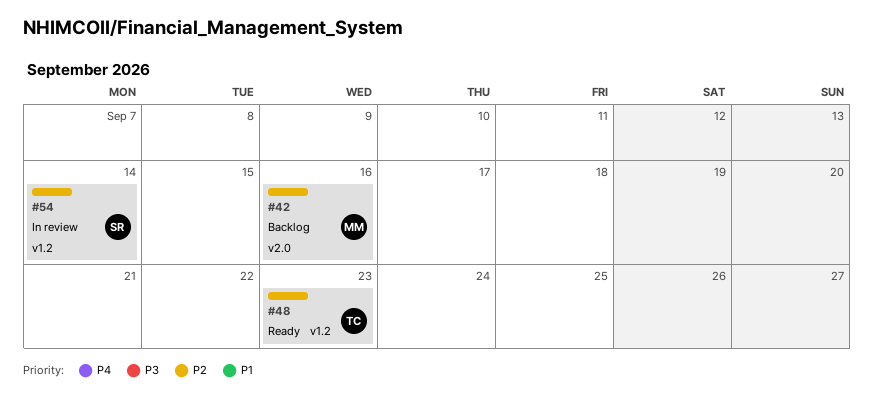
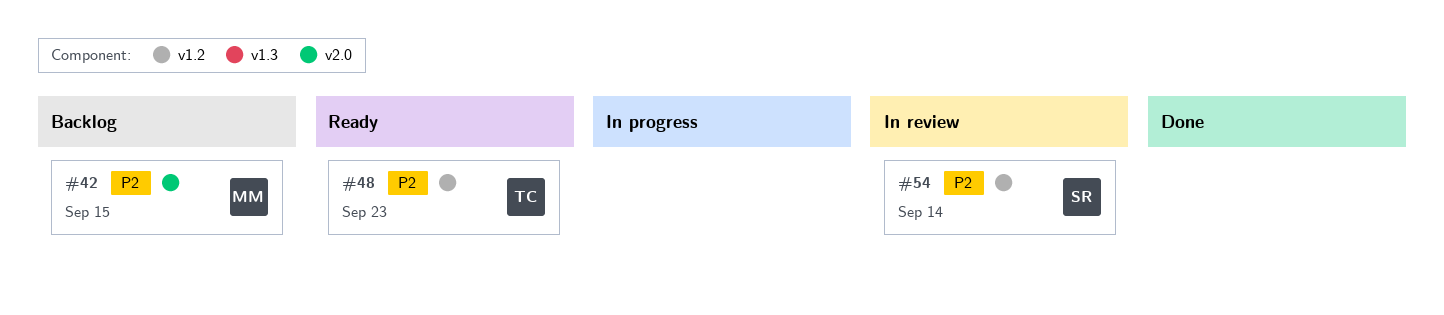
#42, due: Sep 16 -> Sep 15

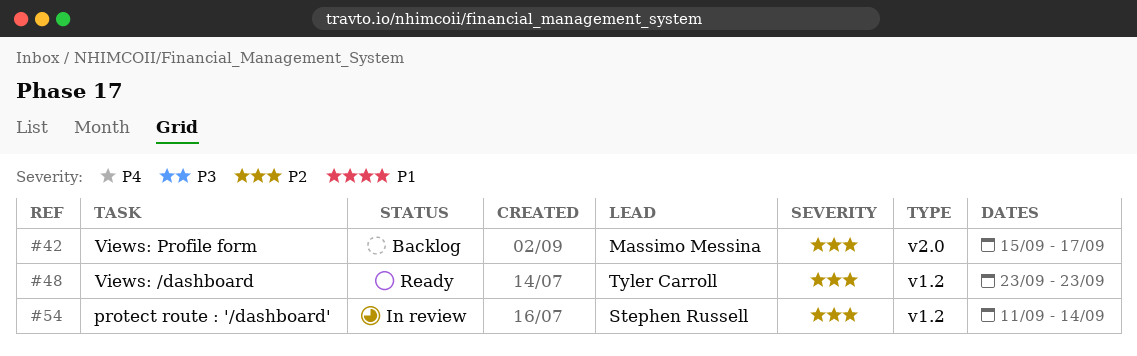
#42, due: Sep 15 -> Sep 17

